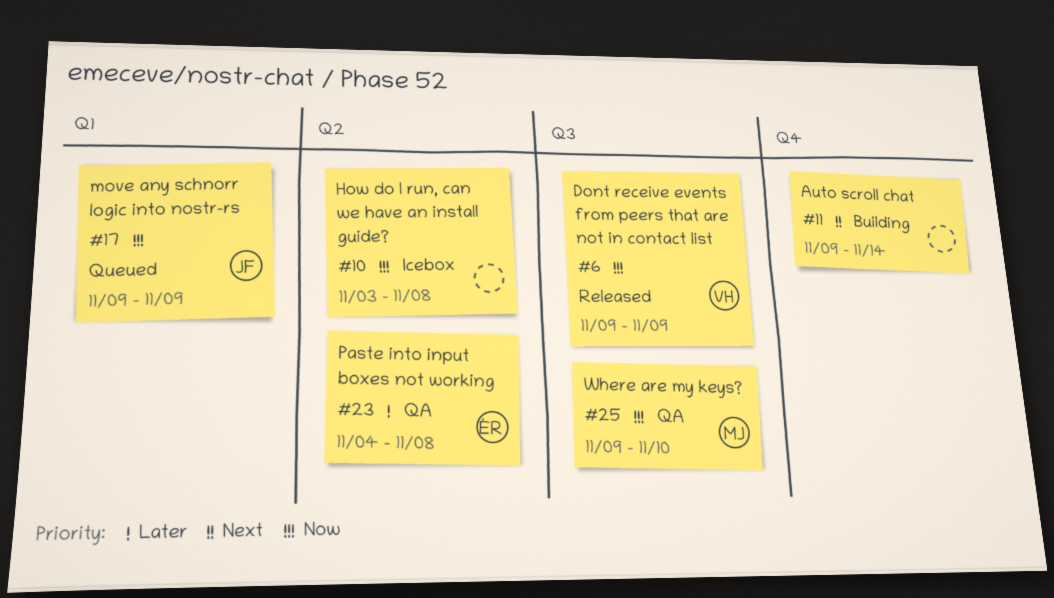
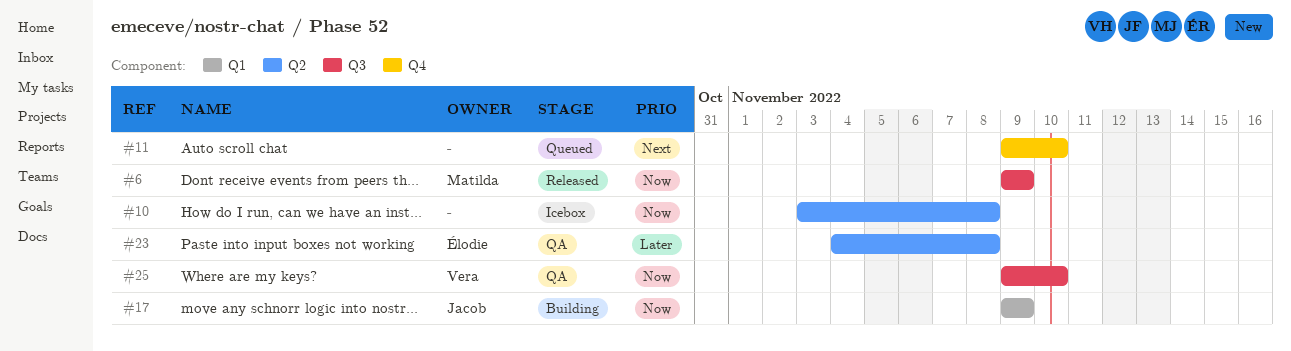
#6, owner: Vera -> Matilda
#11, status: Building -> Queued
#11, due: Nov 14 -> Nov 10
#17, status: Queued -> Building
#25, owner: Matilda -> Vera

